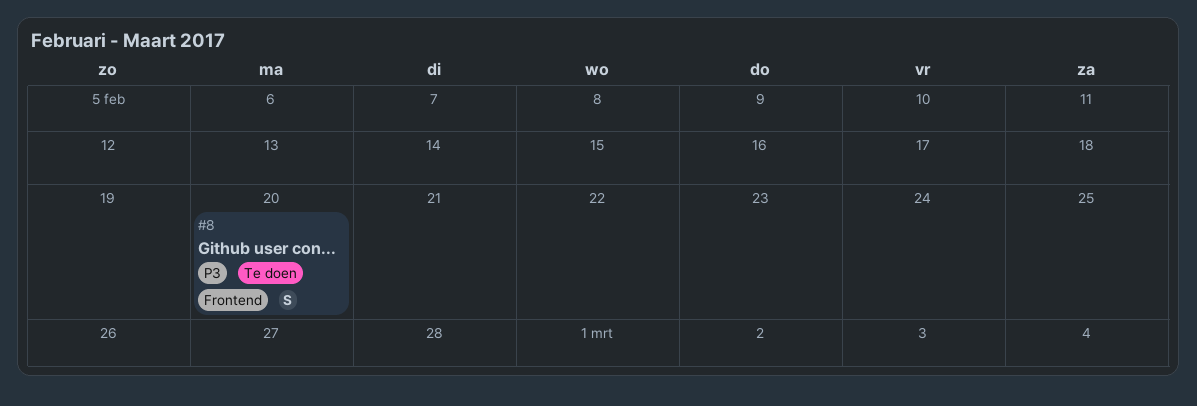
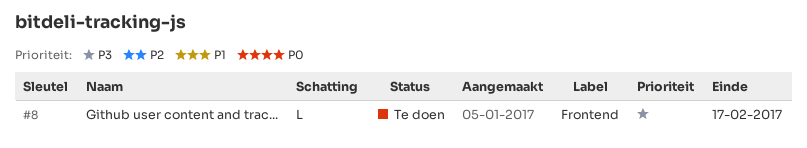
#8, estimate: S -> L
#8, due: Feb 20 -> Feb 17

